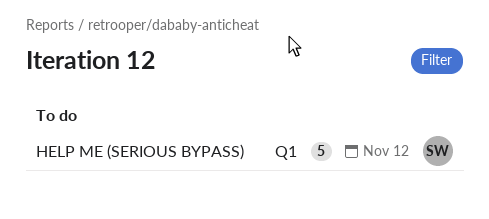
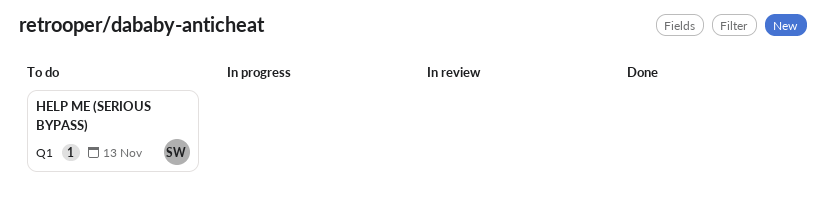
HELP ME (SERIOUS BYPASS), estimate: 5 -> 1
HELP ME (SERIOUS BYPASS), due: Nov 12 -> Nov 13

